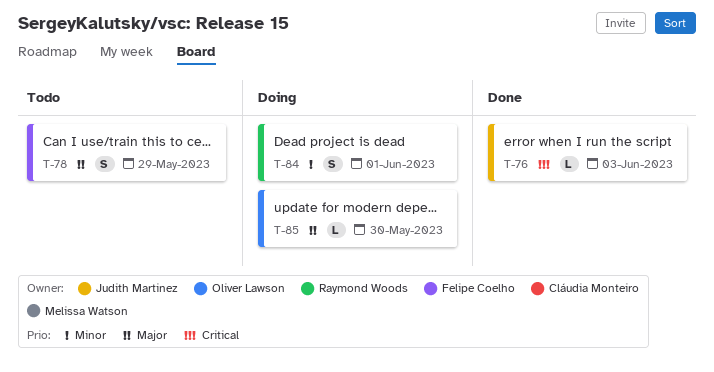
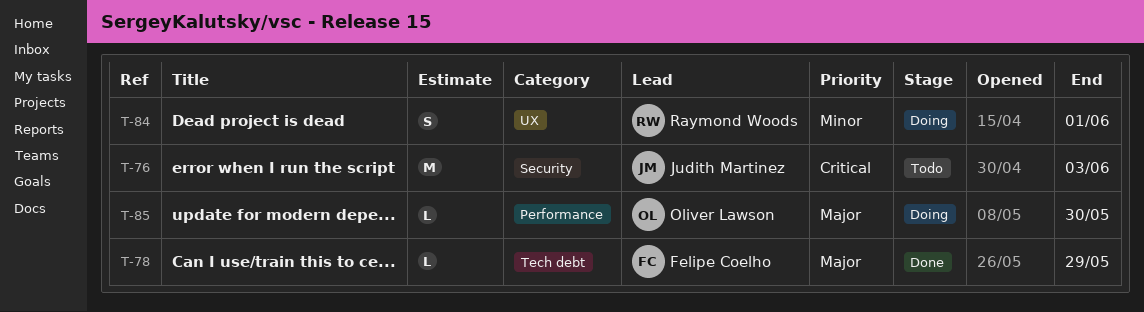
T-76, status: Done -> Todo
T-76, estimate: L -> M
T-78, status: Todo -> Done
T-78, estimate: S -> L

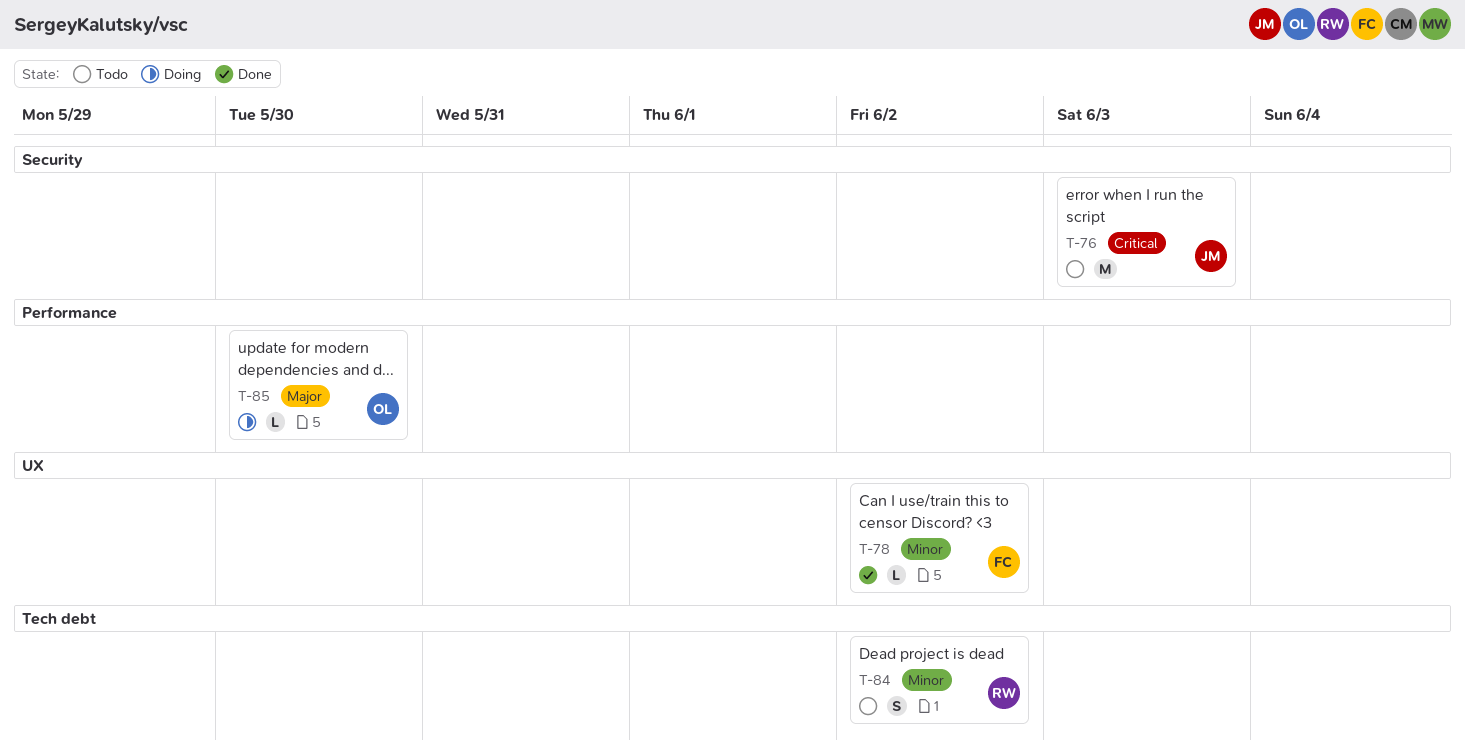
T-78, priority: Major -> Minor
T-78, label: Tech debt -> UX
T-78, due: May 29 -> Jun 2
T-84, status: Doing -> Todo
T-84, label: UX -> Tech debt
T-84, due: Jun 1 -> Jun 2

